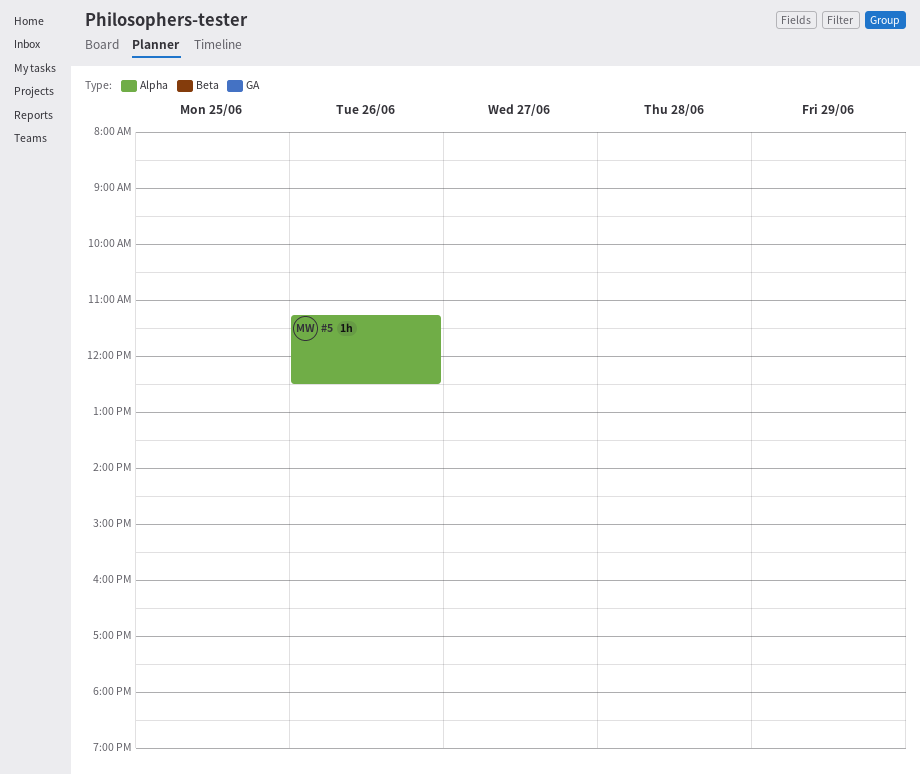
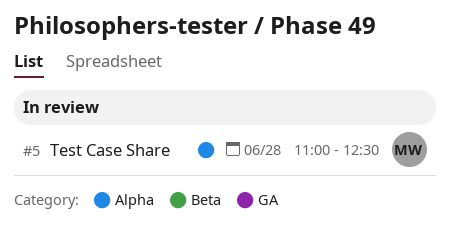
#5, day: Jun 26 -> Jun 28
#5, begins: 11:15 -> 11:00

